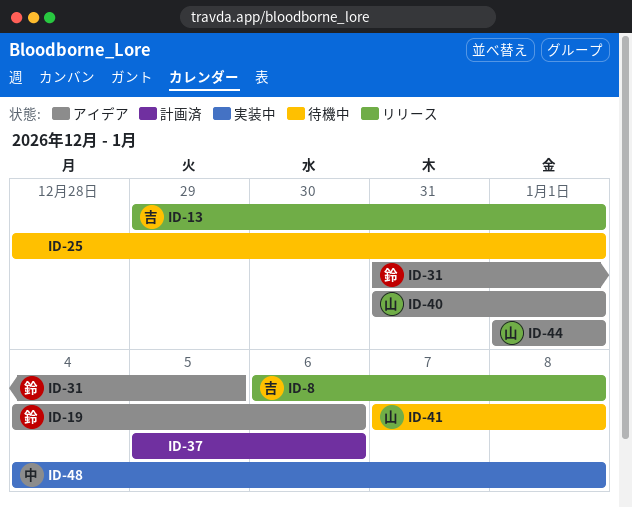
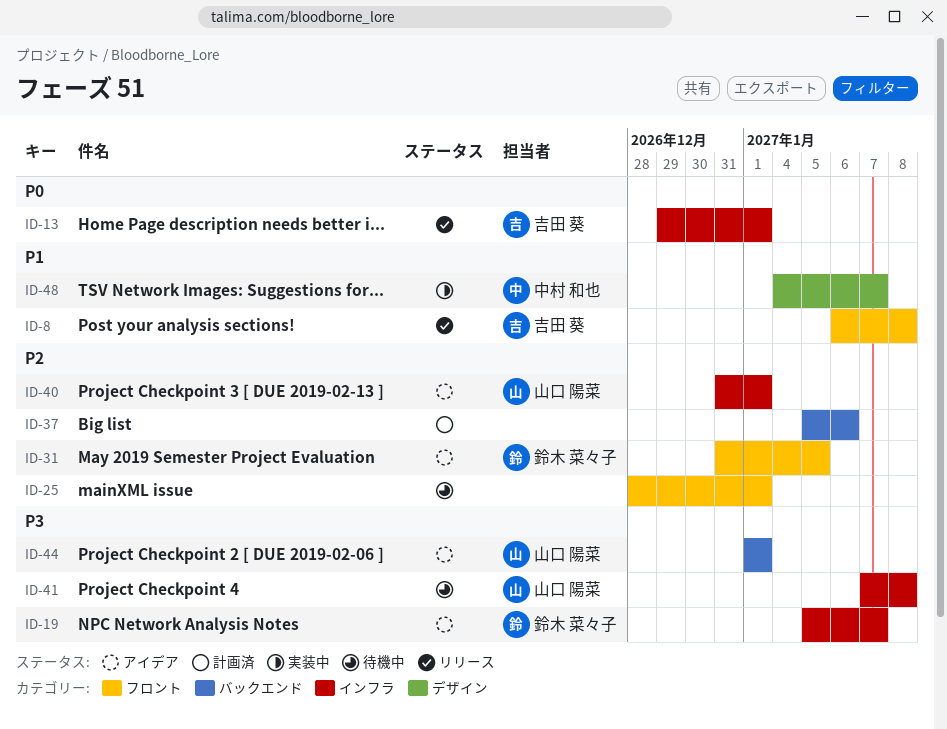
ID-19, start: Jan 4 -> Jan 5
ID-19, due: Jan 6 -> Jan 7
ID-48, due: Jan 8 -> Jan 7

